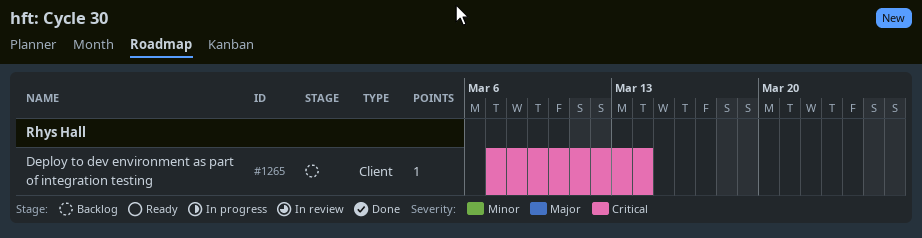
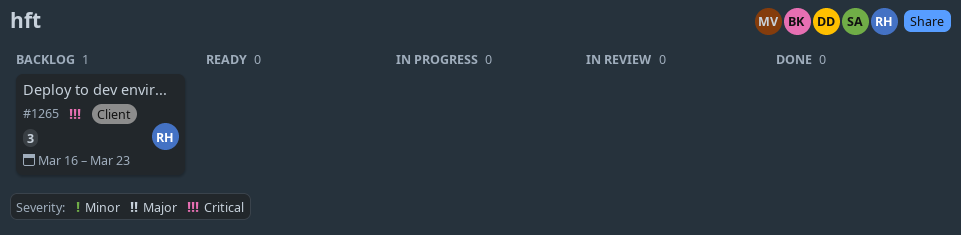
#1265, estimate: 1 -> 3
#1265, start: Mar 7 -> Mar 16
#1265, due: Mar 14 -> Mar 23

